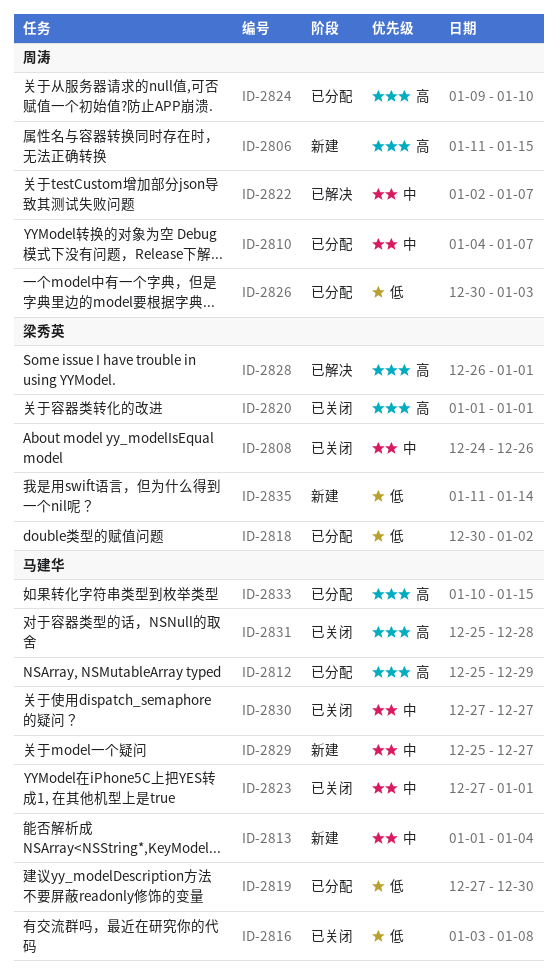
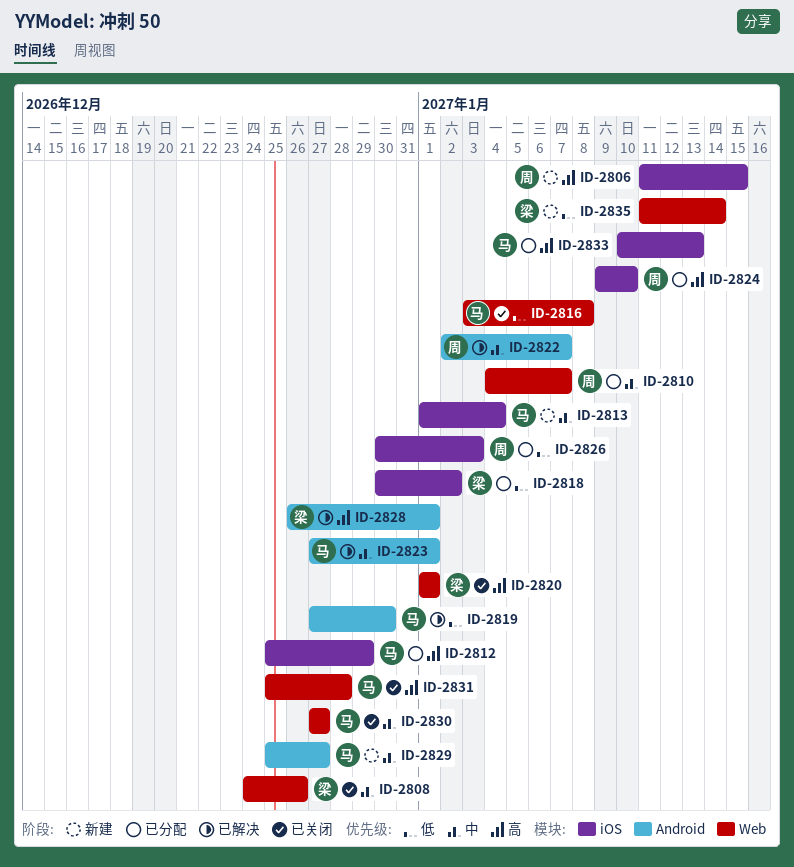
ID-2819, status: 已分配 -> 已解决
ID-2823, status: 已关闭 -> 已解决
ID-2833, due: Jan 15 -> Jan 13

